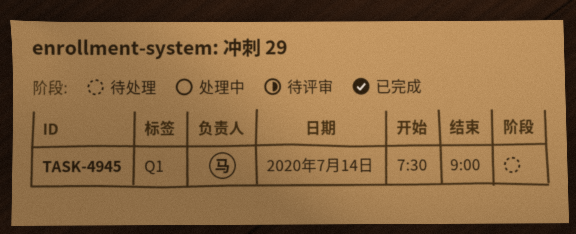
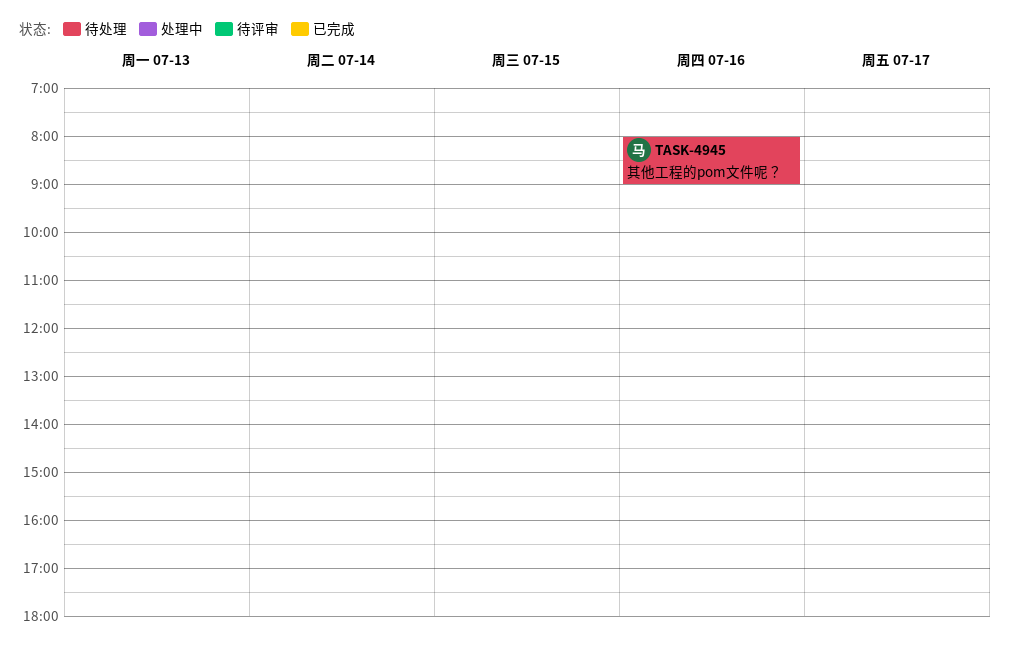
TASK-4945, day: Jul 14 -> Jul 16
TASK-4945, begins: 07:30 -> 08:00

